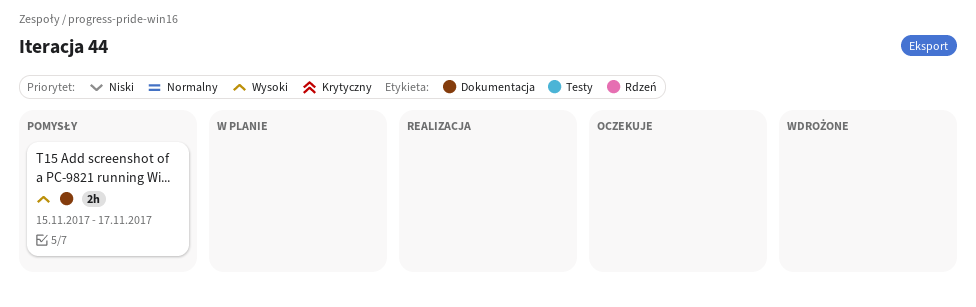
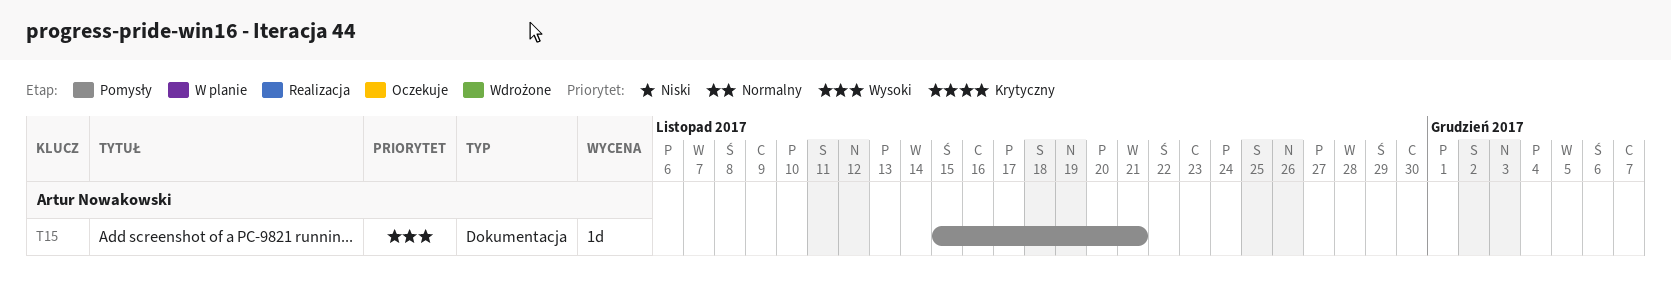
T15, estimate: 2h -> 1d
T15, due: Nov 17 -> Nov 21

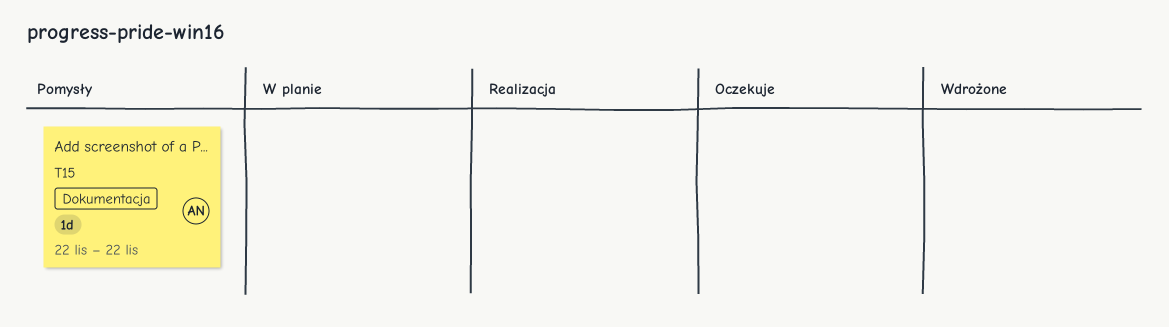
T15, start: Nov 15 -> Nov 22
T15, due: Nov 21 -> Nov 22

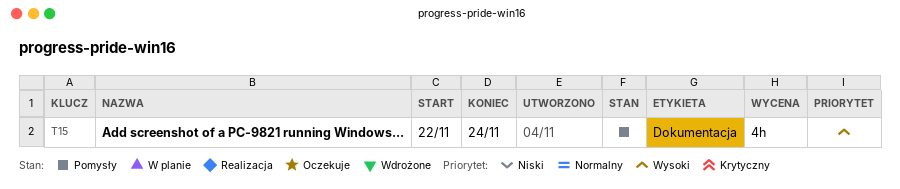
T15, estimate: 1d -> 4h
T15, due: Nov 22 -> Nov 24

